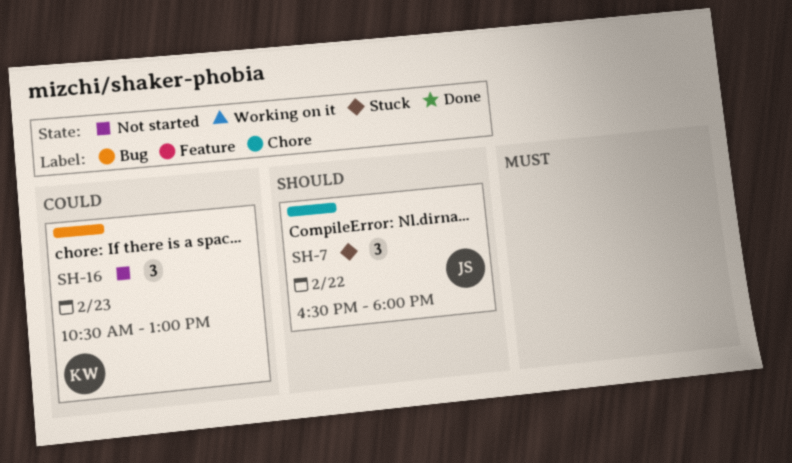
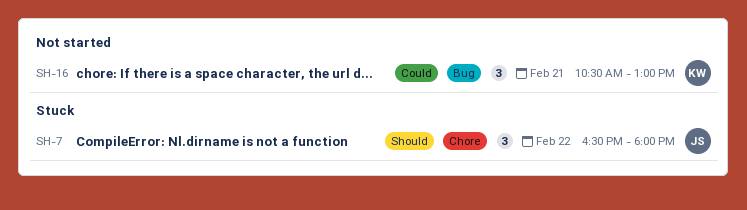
SH-16, day: Feb 23 -> Feb 21

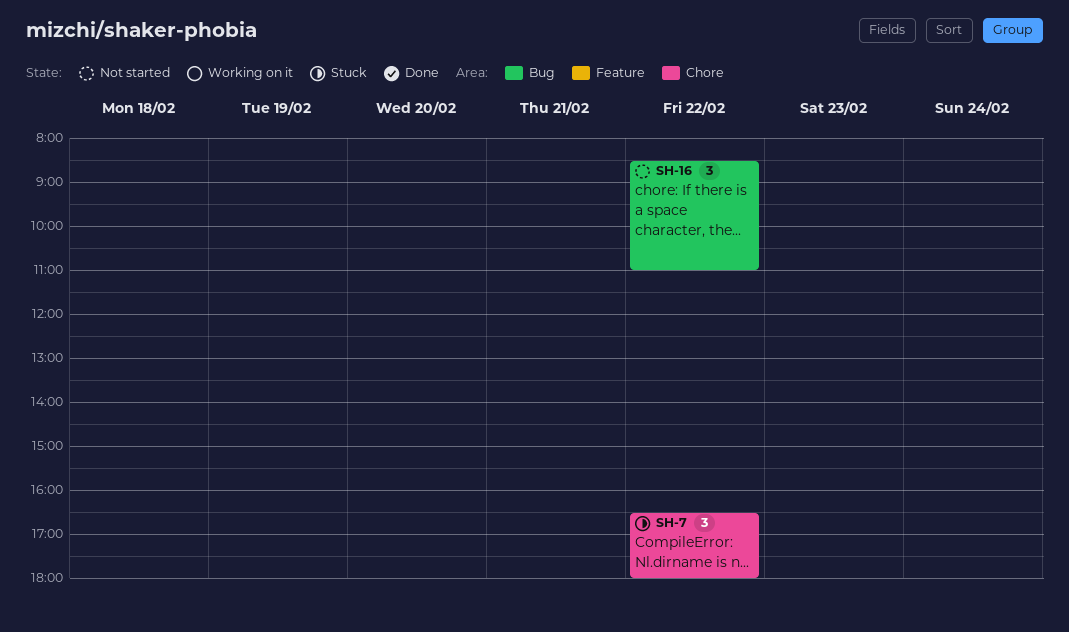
SH-16, day: Feb 21 -> Feb 22
SH-16, begins: 10:30 -> 08:30
SH-16, ends: 13:00 -> 11:00

